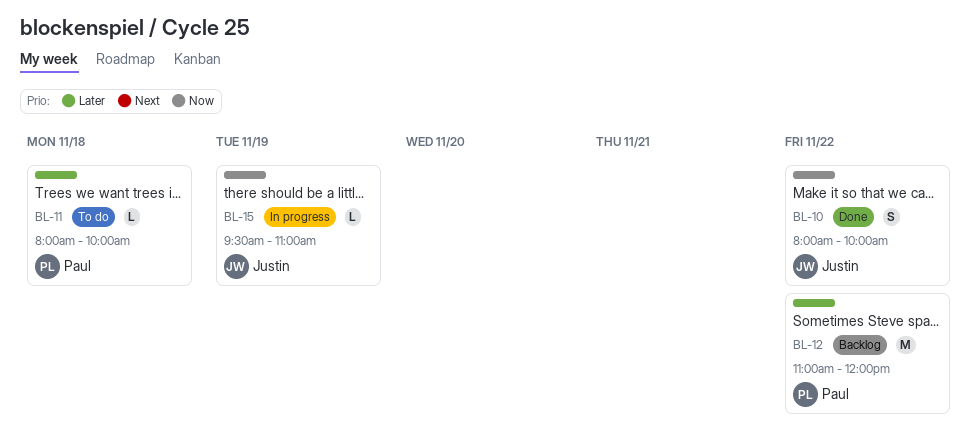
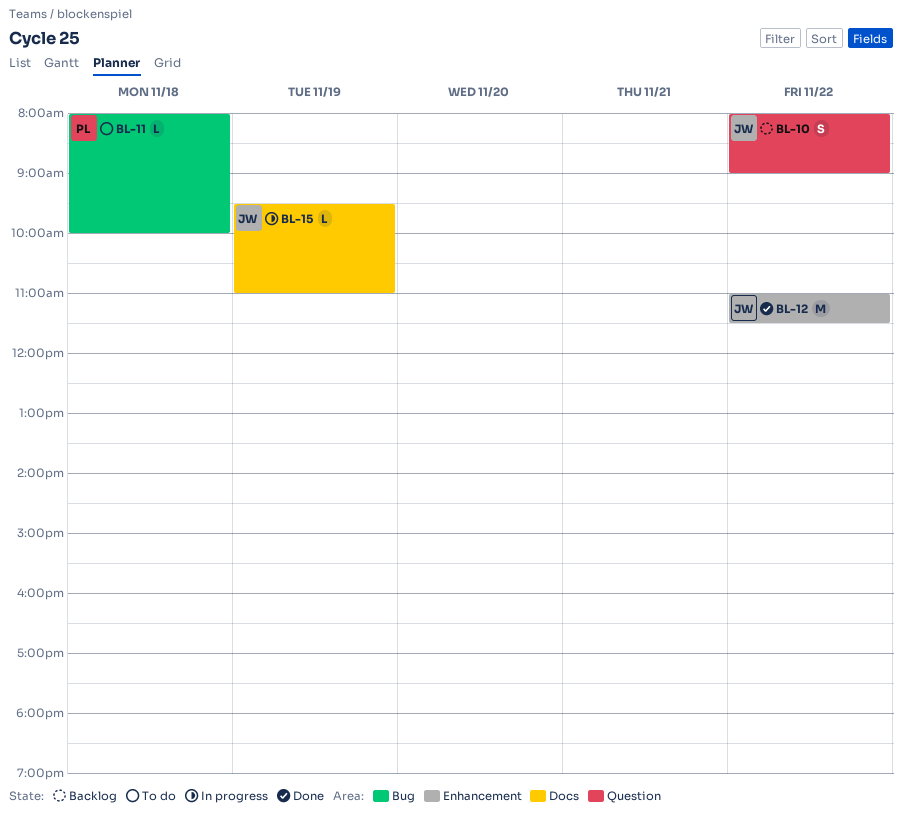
BL-10, status: Done -> Backlog
BL-10, ends: 10:00 -> 09:00
BL-12, status: Backlog -> Done
BL-12, owner: Paul -> Justin
BL-12, ends: 12:00 -> 11:30

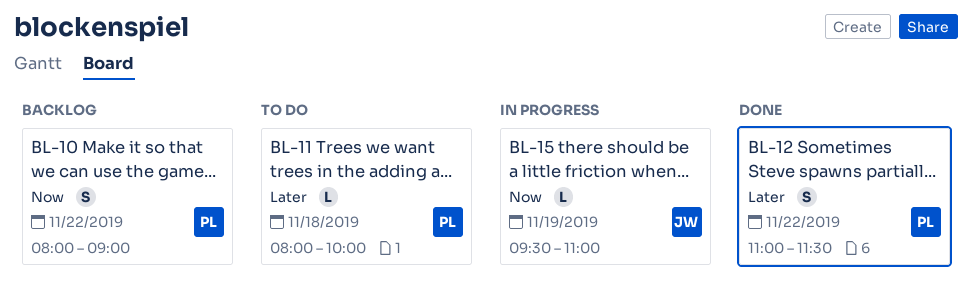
BL-10, owner: JW -> PL
BL-12, owner: JW -> PL
BL-12, estimate: M -> S

